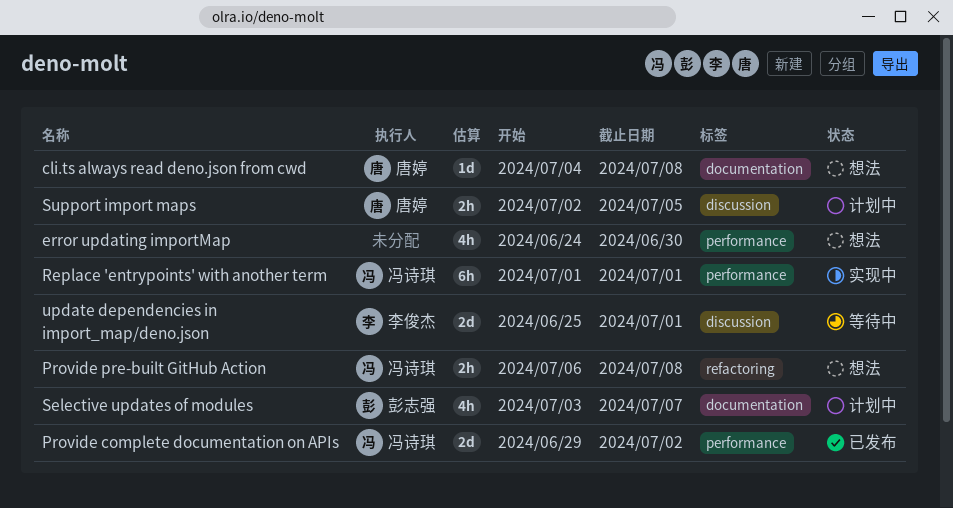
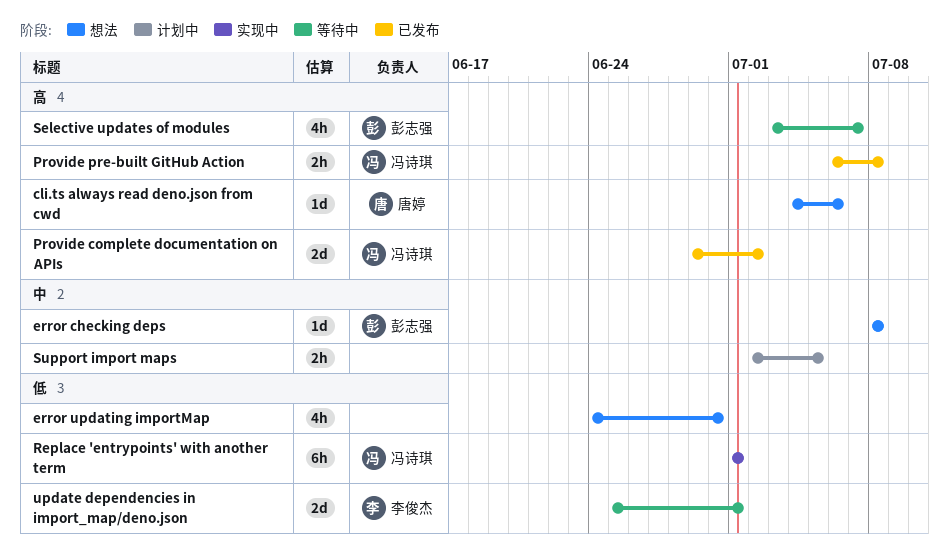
cli.ts always read deno.json from cwd, due: Jul 8 -> Jul 6
error checking deps: none -> present
Provide pre-built GitHub Action, status: 想法 -> 已发布
Selective updates of modules, status: 计划中 -> 等待中
Support import maps, owner: 唐婷 -> none

